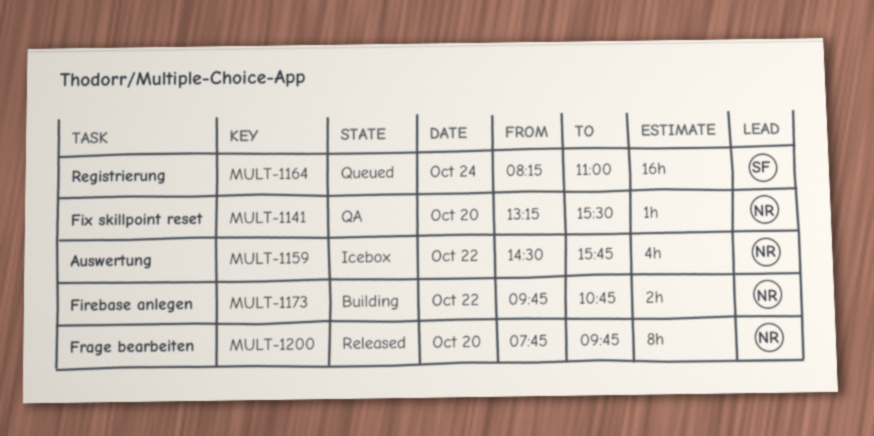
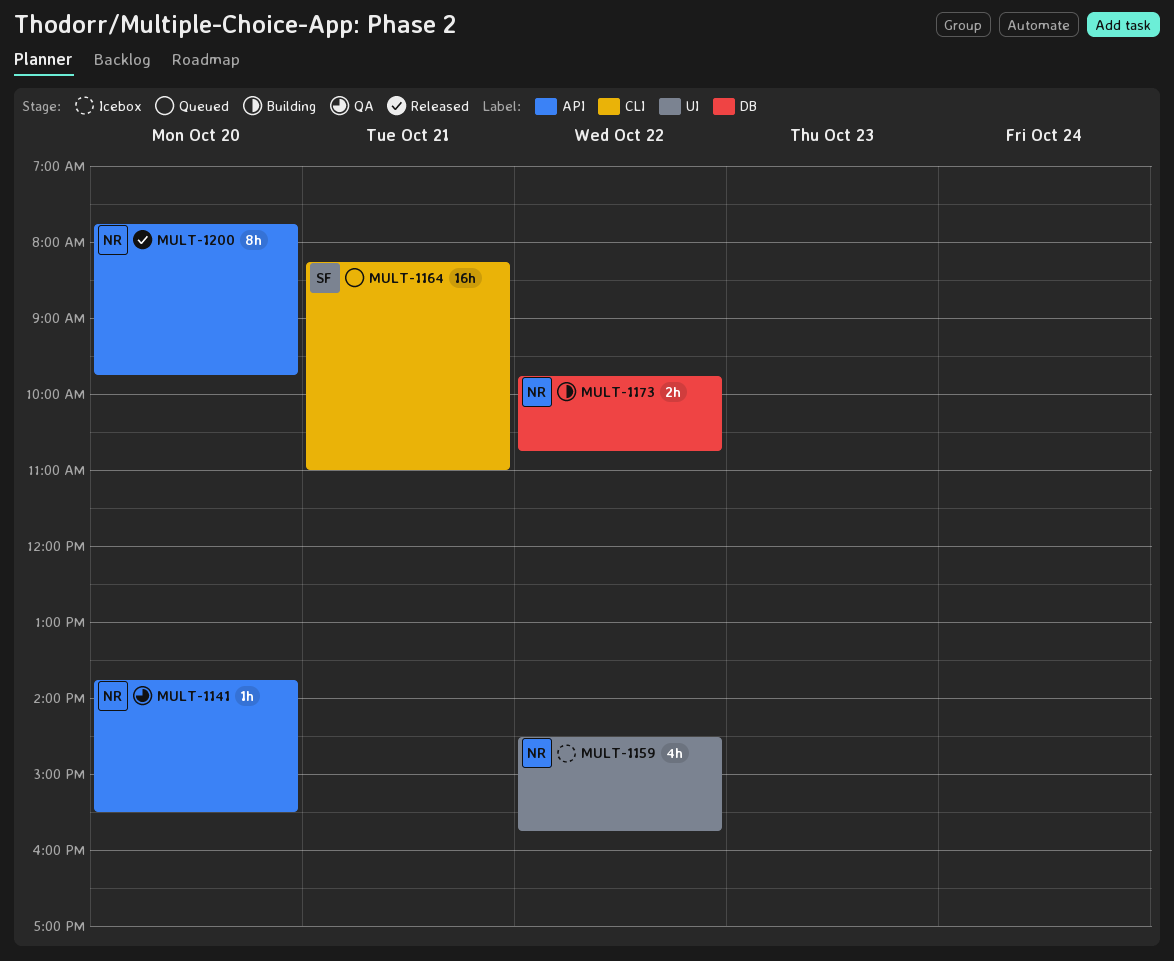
MULT-1141, begins: 13:15 -> 13:45
MULT-1164, day: Oct 24 -> Oct 21

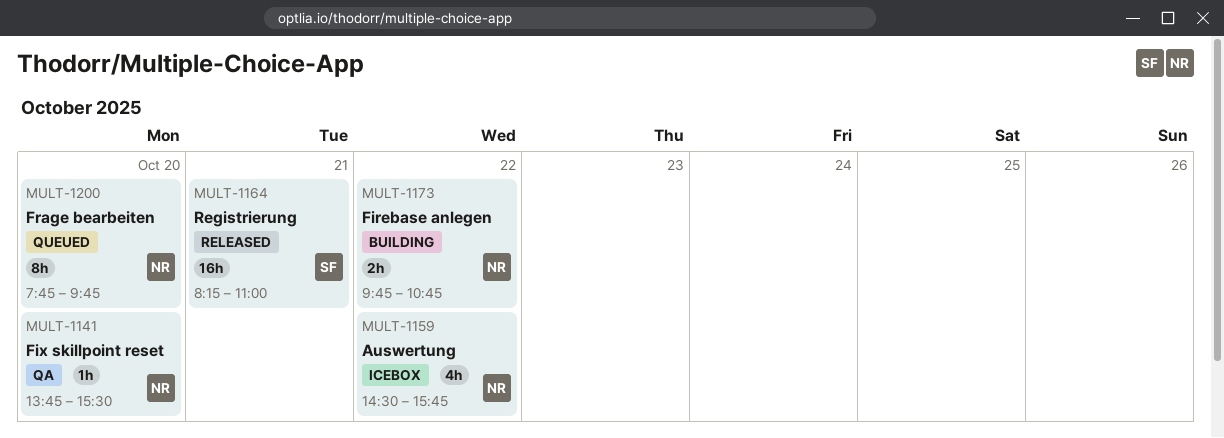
MULT-1164, status: Queued -> Released
MULT-1200, status: Released -> Queued

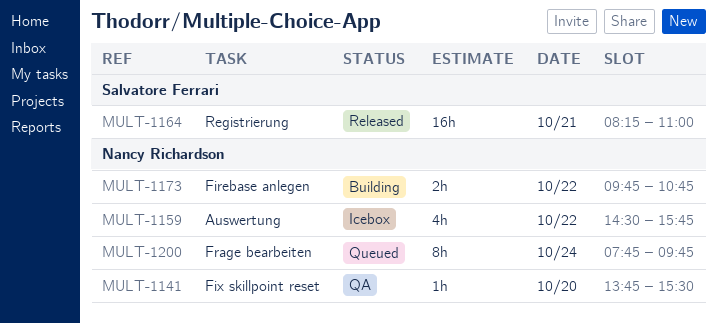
MULT-1200, day: Oct 20 -> Oct 24

